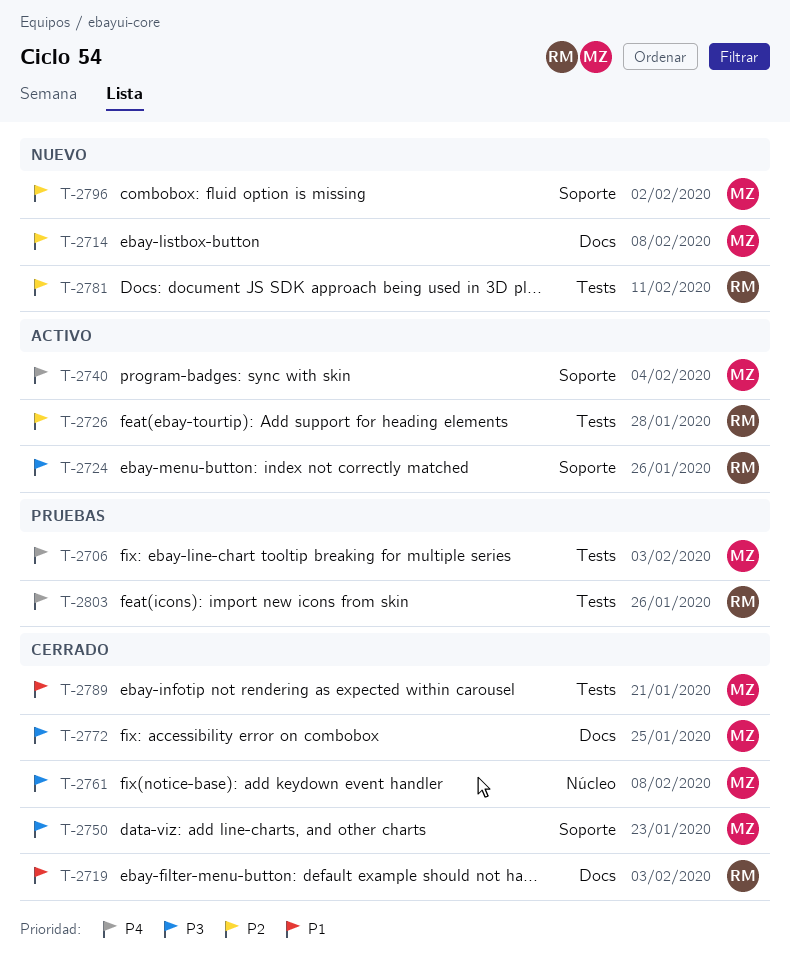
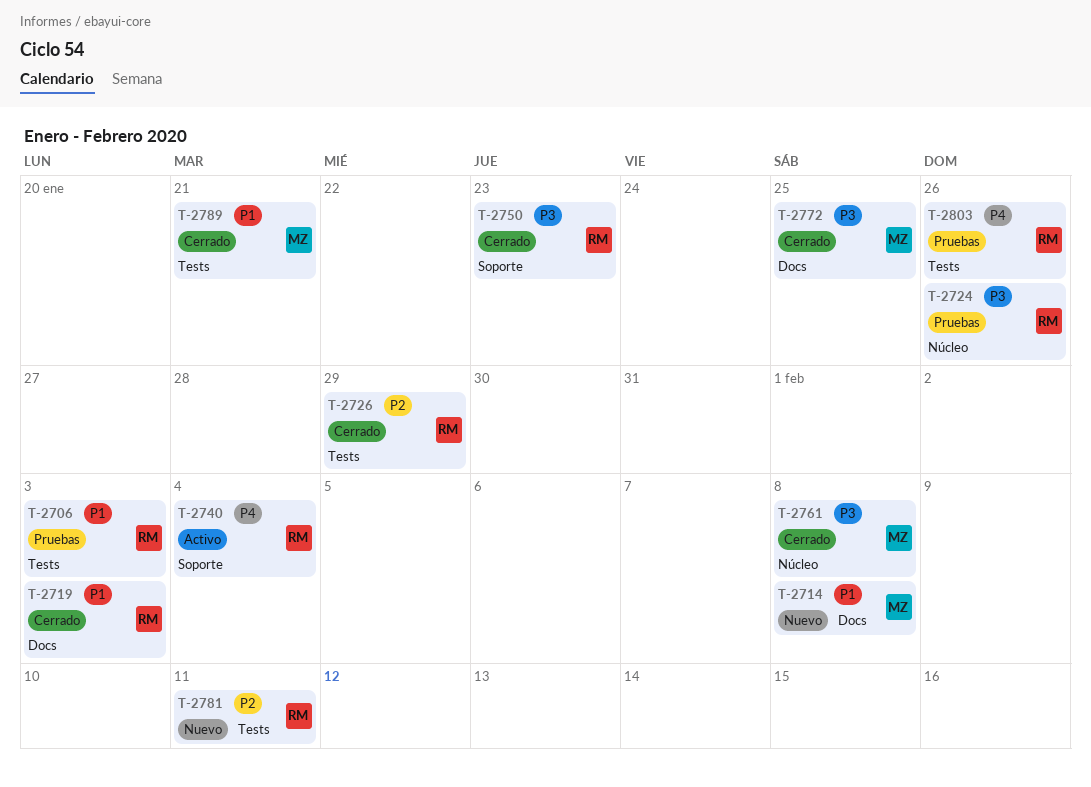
T-2706, owner: MZ -> RM
T-2706, priority: P4 -> P1
T-2714, priority: P2 -> P1
T-2724, status: Activo -> Pruebas
T-2724, label: Soporte -> Núcleo
T-2726, status: Activo -> Cerrado
T-2726, due: Jan 28 -> Jan 29
T-2740, owner: MZ -> RM
T-2750, owner: MZ -> RM
T-2796: present -> none

